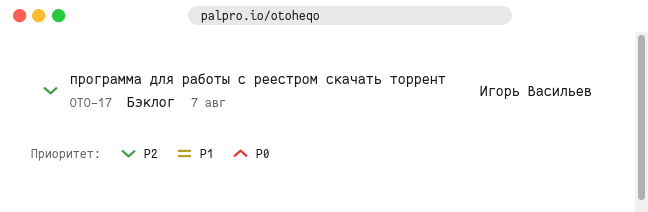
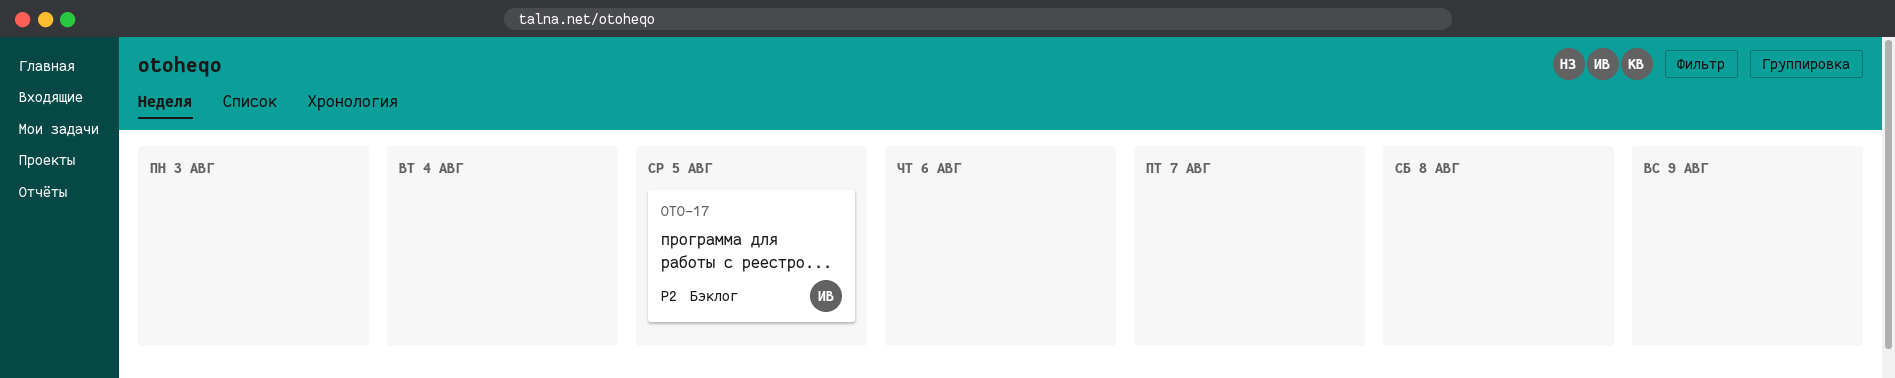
OTO-17, due: Aug 7 -> Aug 5

